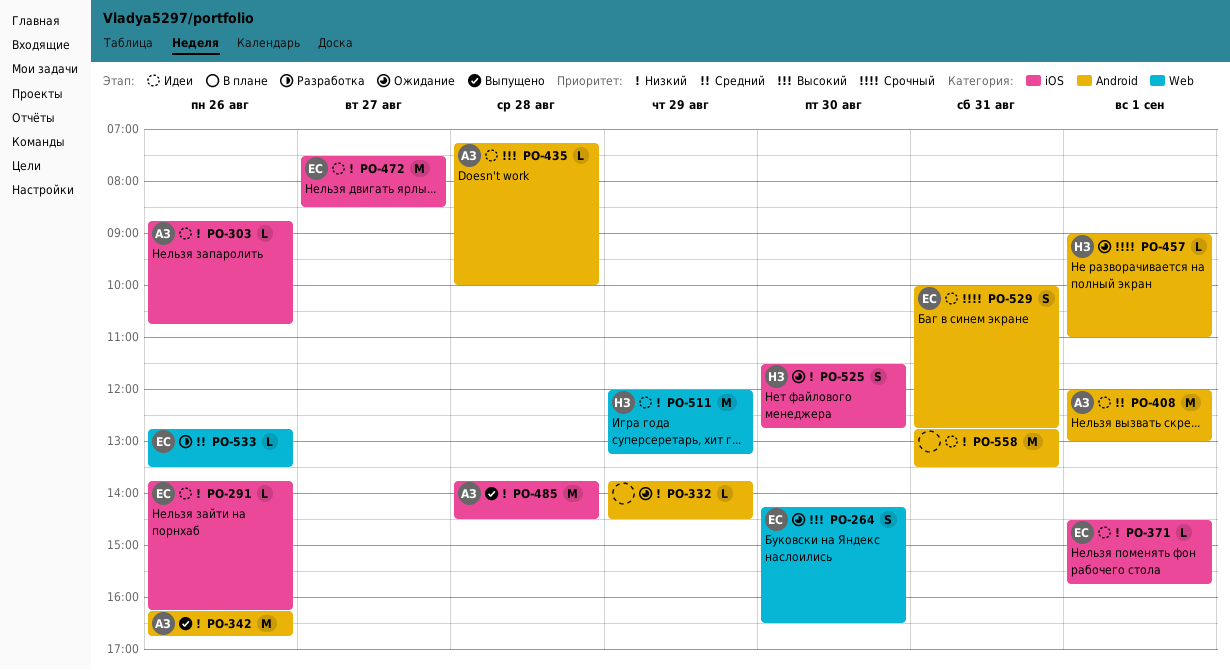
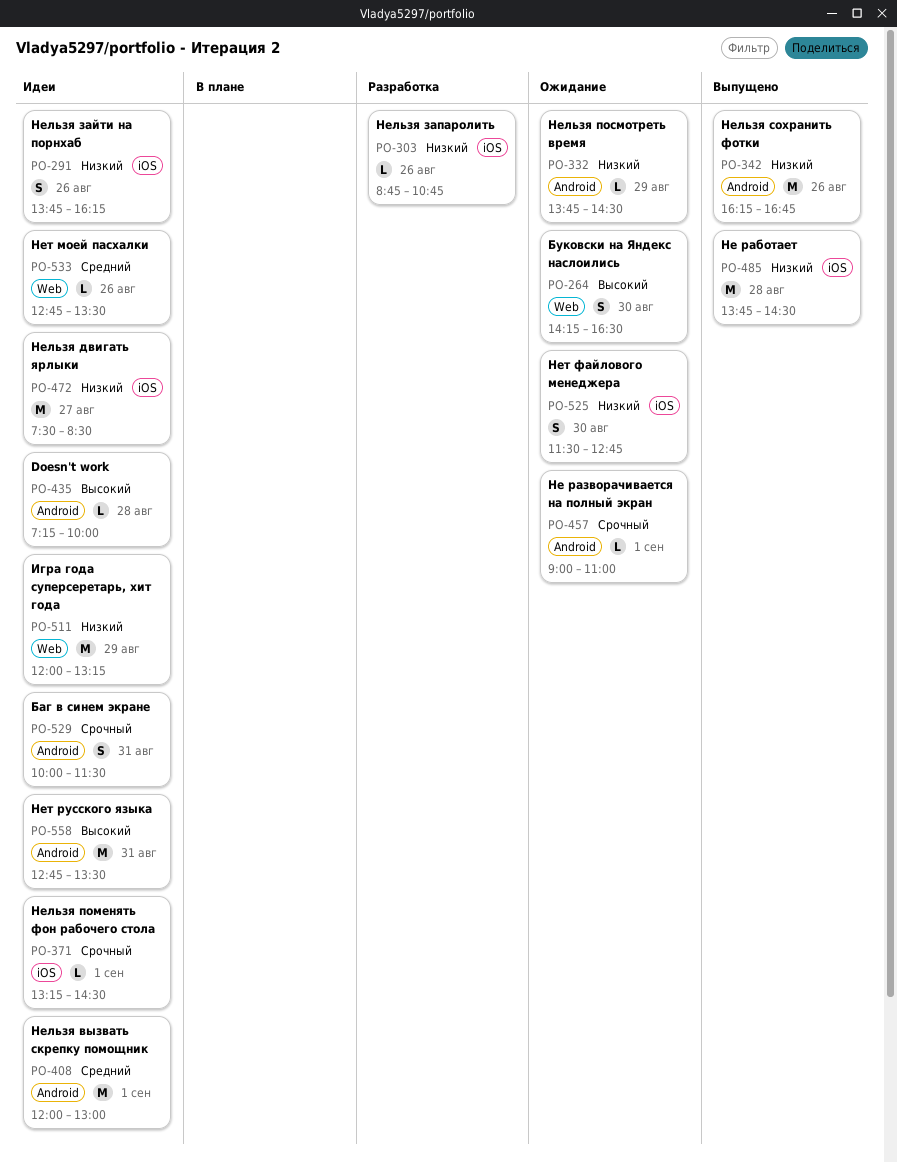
PO-291, estimate: L -> S
PO-303, status: Идеи -> Разработка
PO-371, priority: Низкий -> Срочный
PO-371, begins: 14:30 -> 13:15
PO-371, ends: 15:45 -> 14:30
PO-529, ends: 12:45 -> 11:30
PO-533, status: Разработка -> Идеи
PO-558, priority: Низкий -> Высокий

